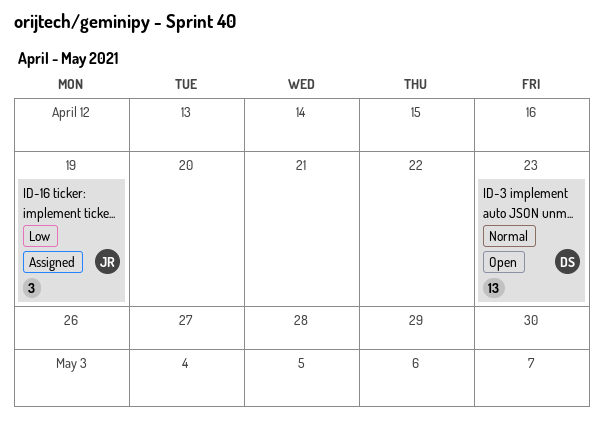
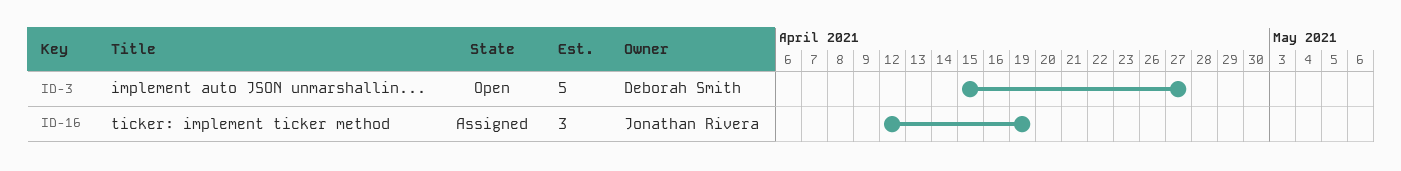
ID-3, estimate: 13 -> 5
ID-3, due: Apr 23 -> Apr 27

